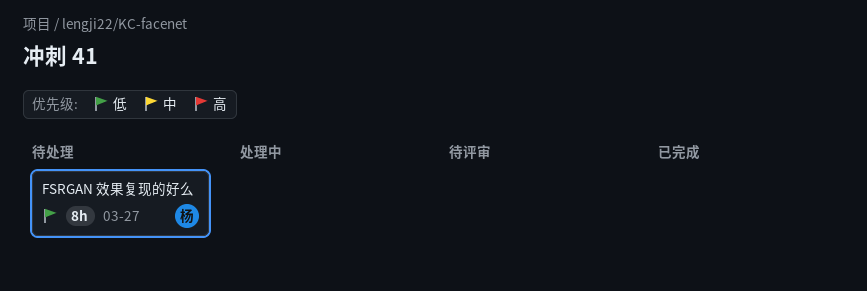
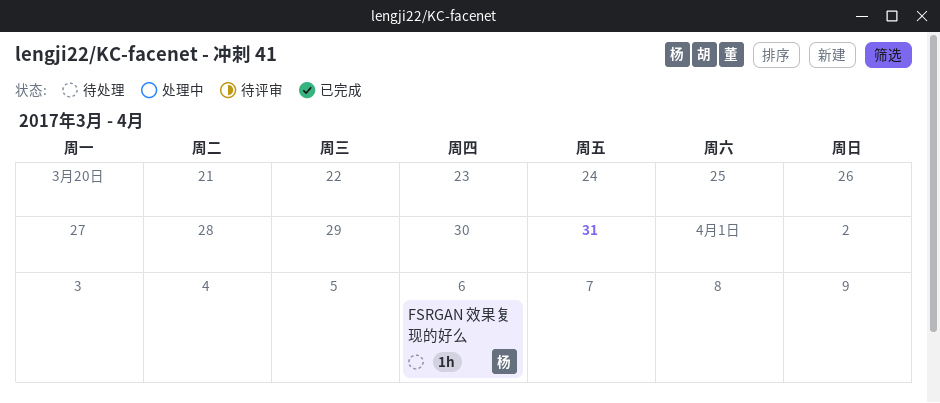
FSRGAN 效果复现的好么, estimate: 8h -> 1h
FSRGAN 效果复现的好么, due: Mar 27 -> Apr 6

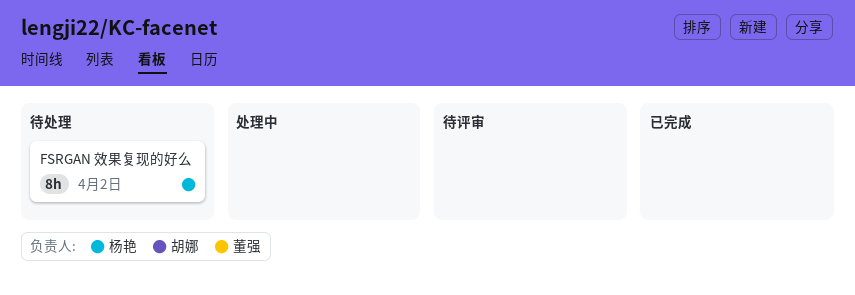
FSRGAN 效果复现的好么, estimate: 1h -> 8h
FSRGAN 效果复现的好么, due: Apr 6 -> Apr 2

